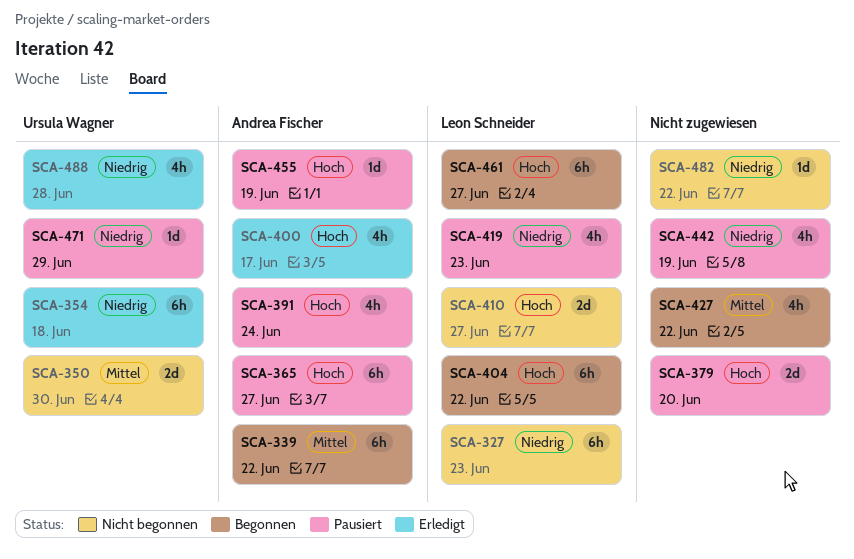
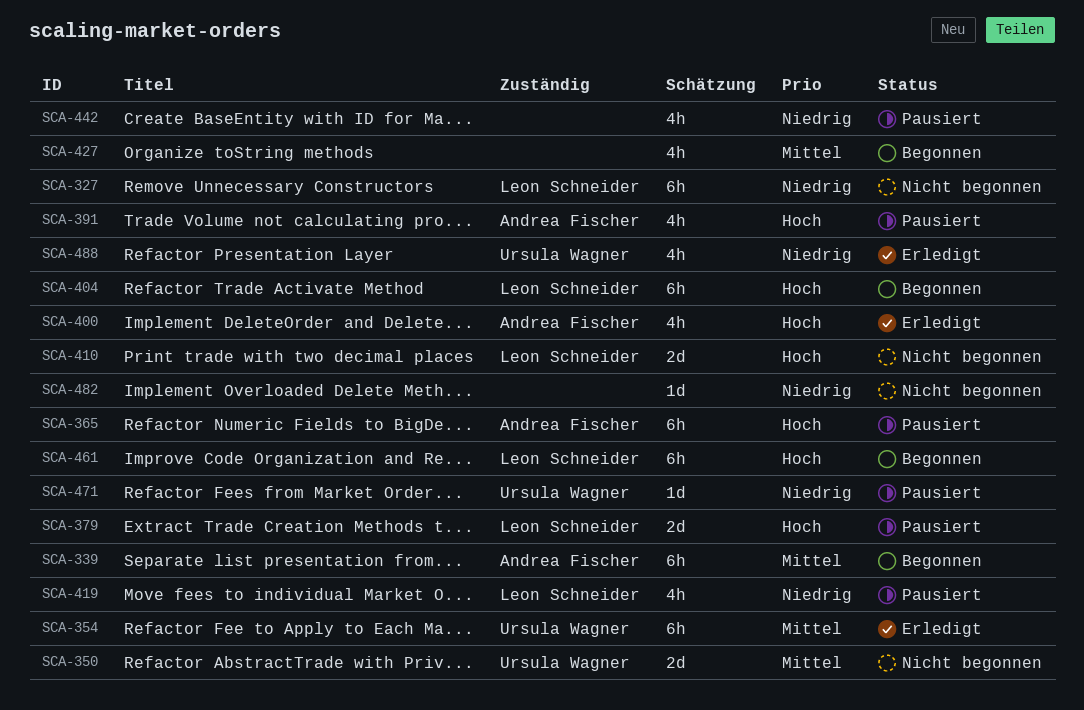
SCA-354, priority: Niedrig -> Mittel
SCA-379, owner: none -> Leon Schneider
SCA-455: present -> none

